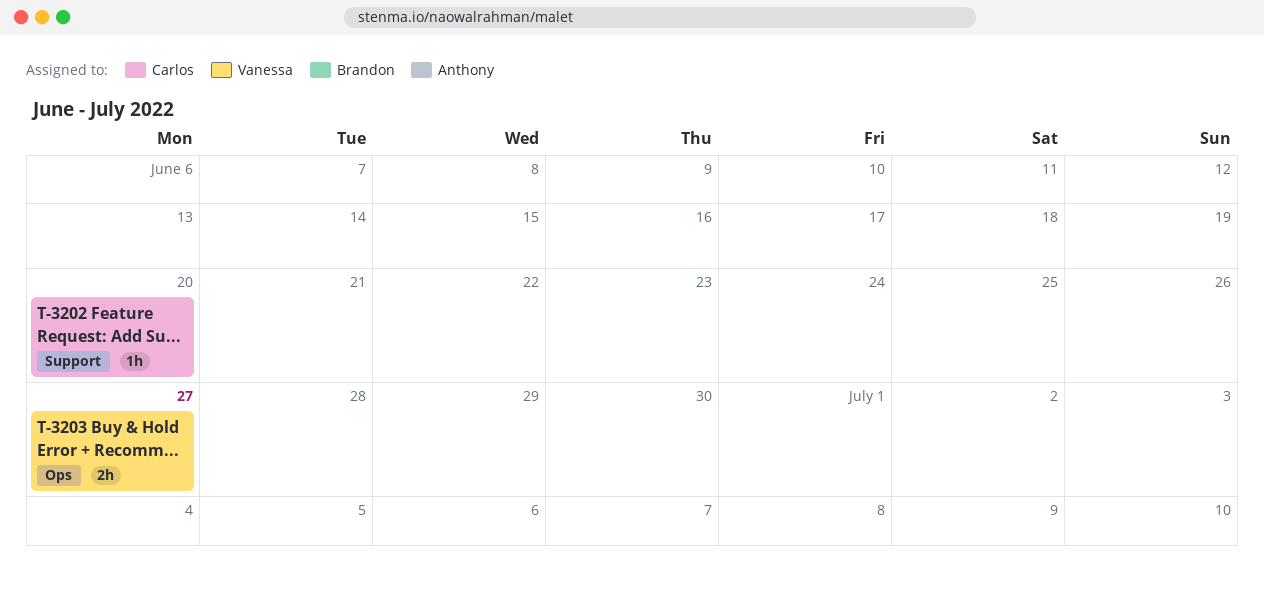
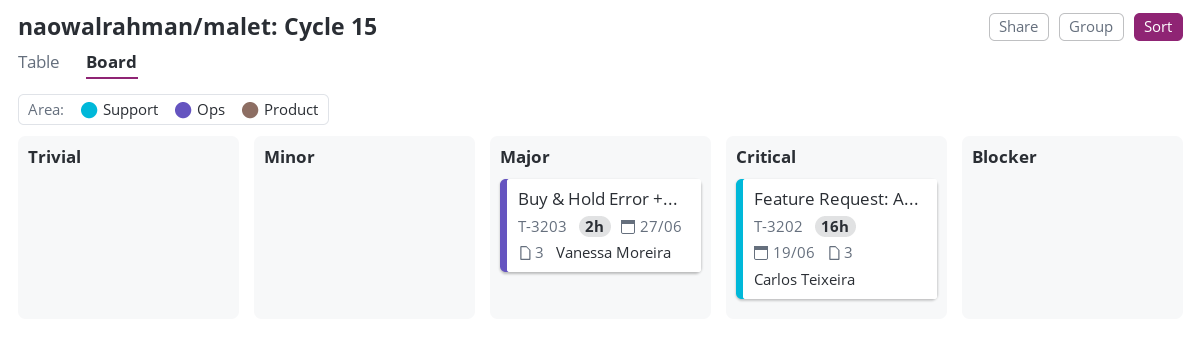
T-3202, estimate: 1h -> 16h
T-3202, due: Jun 20 -> Jun 19

